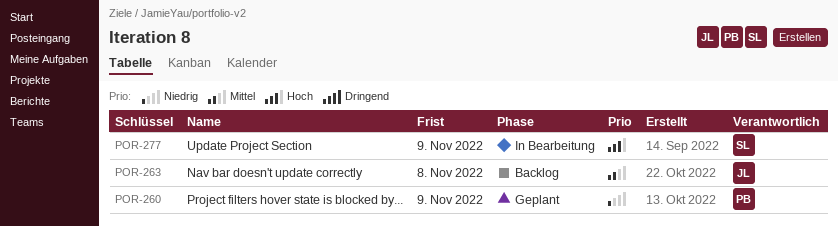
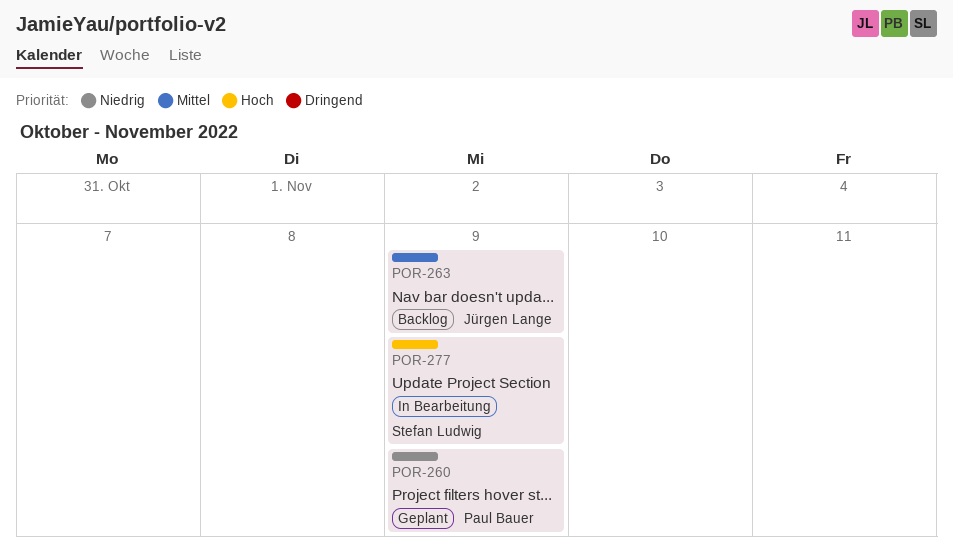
POR-263, due: Nov 8 -> Nov 9

